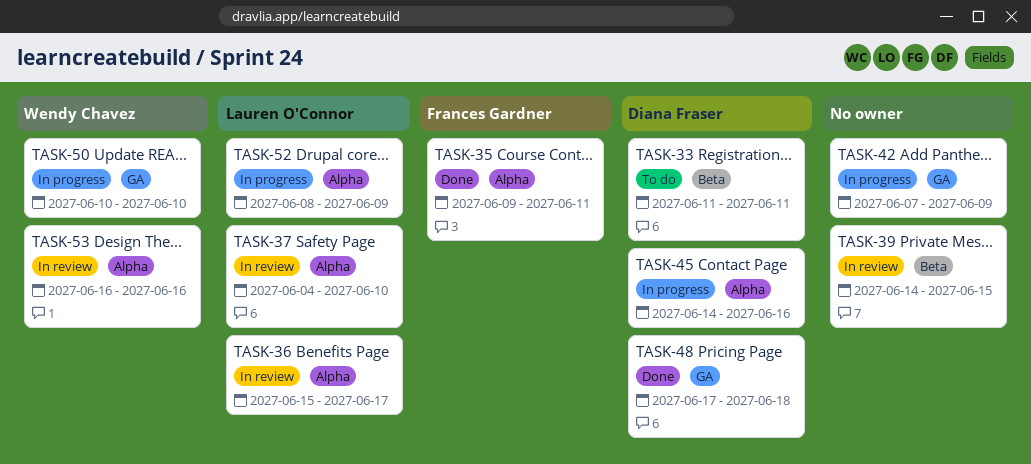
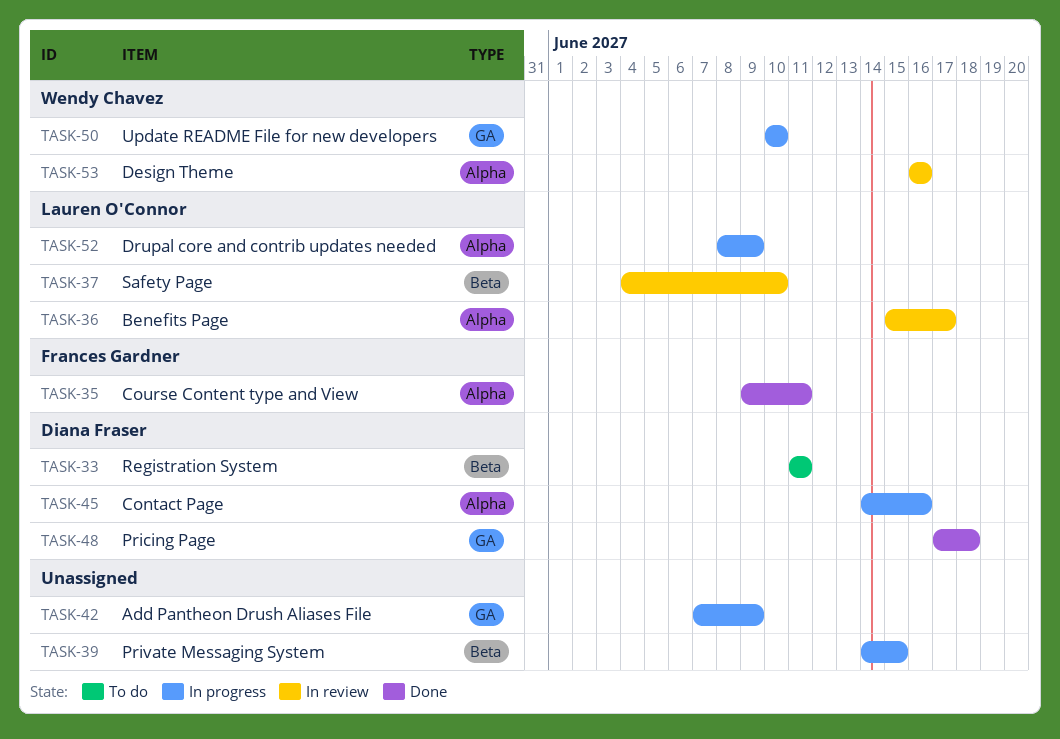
TASK-37, label: Alpha -> Beta
TASK-39, status: In review -> In progress

